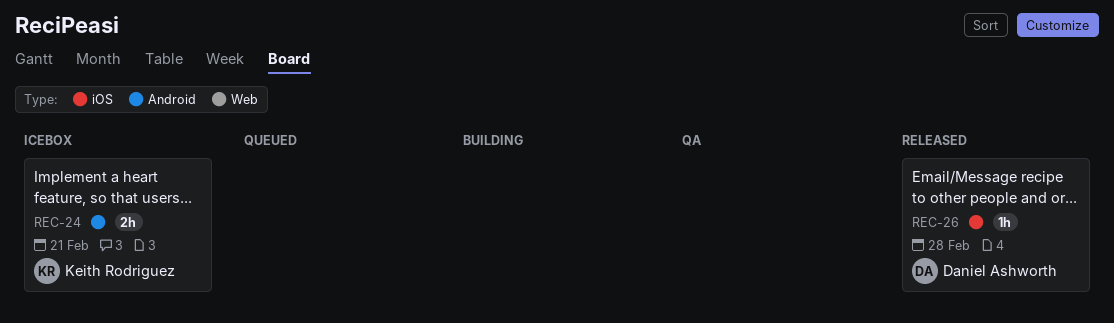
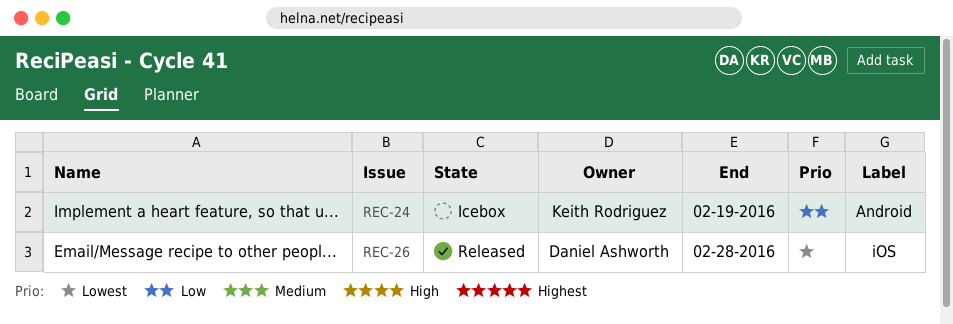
REC-24, due: Feb 21 -> Feb 19

